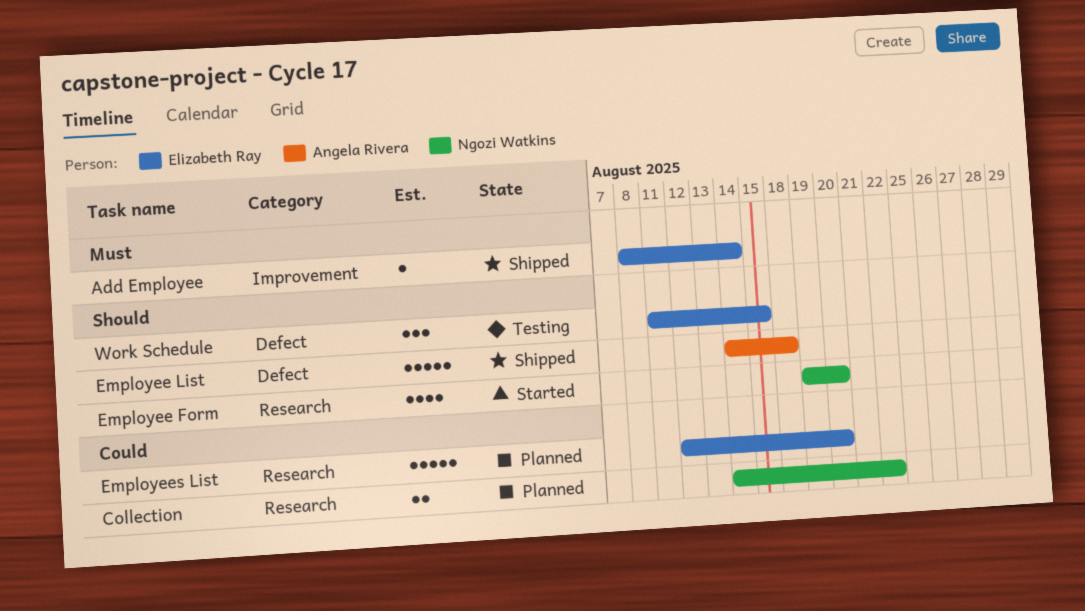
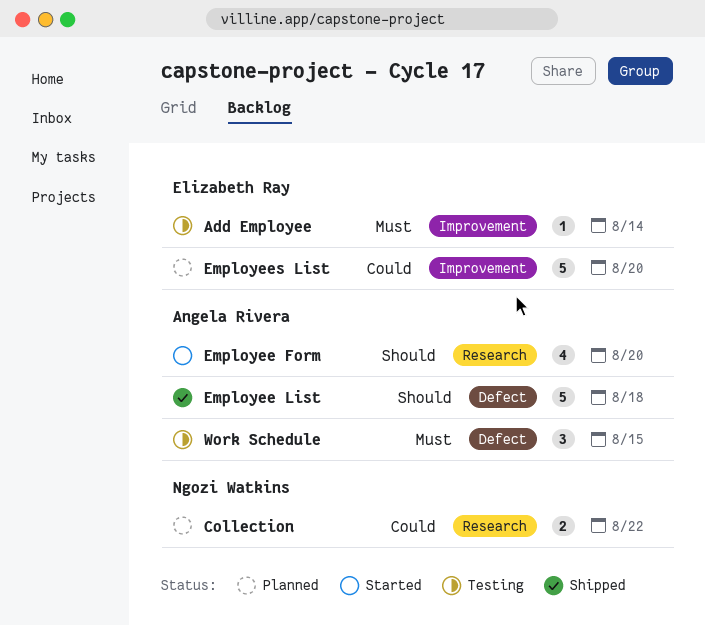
Add Employee, status: Shipped -> Testing
Employee Form, owner: Ngozi Watkins -> Angela Rivera
Employees List, label: Research -> Improvement
Work Schedule, owner: Elizabeth Ray -> Angela Rivera
Work Schedule, priority: Should -> Must

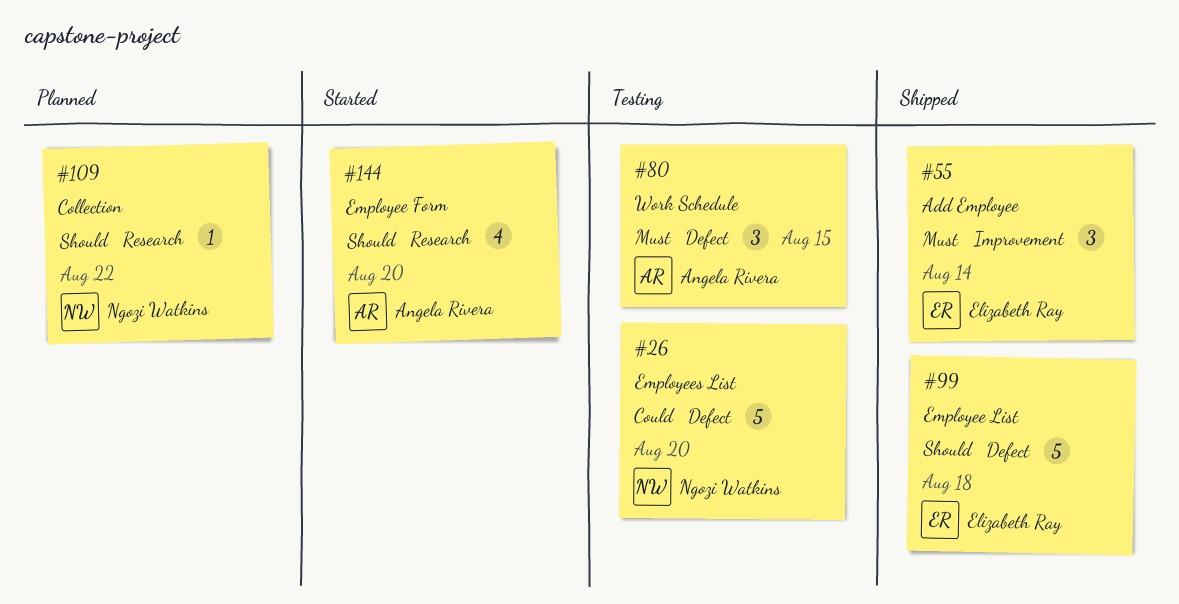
Add Employee, status: Testing -> Shipped
Add Employee, estimate: 1 -> 3
Collection, priority: Could -> Should
Collection, estimate: 2 -> 1
Employee List, owner: Angela Rivera -> Elizabeth Ray
Employees List, status: Planned -> Testing
Employees List, owner: Elizabeth Ray -> Ngozi Watkins
Employees List, label: Improvement -> Defect

